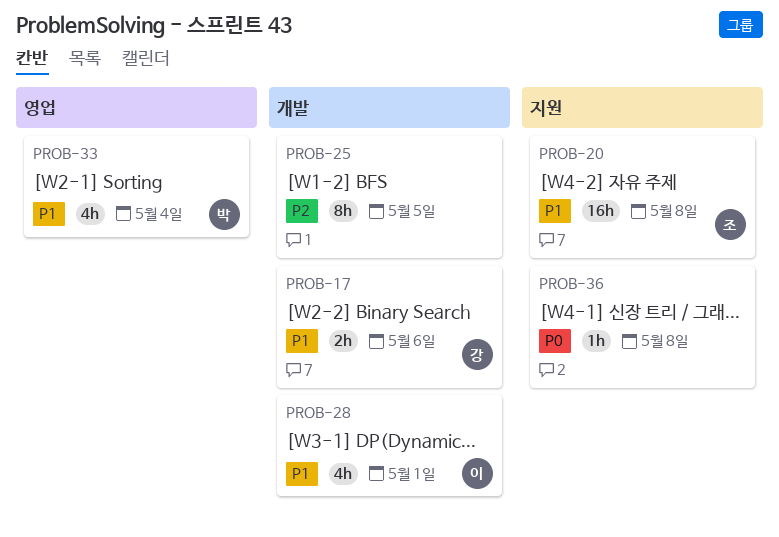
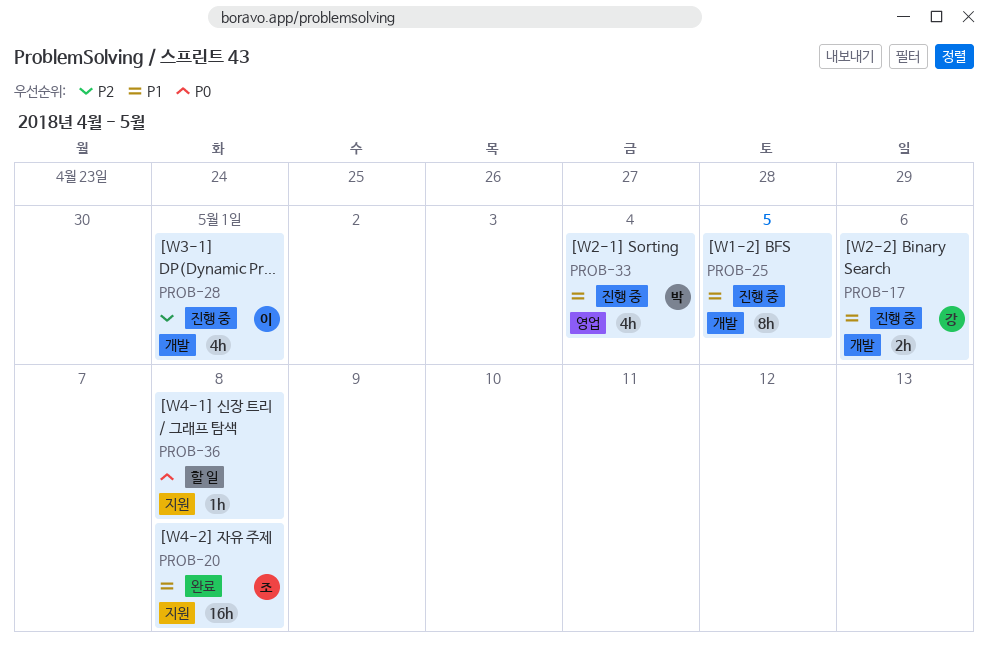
PROB-25, priority: P2 -> P1
PROB-28, priority: P1 -> P2

